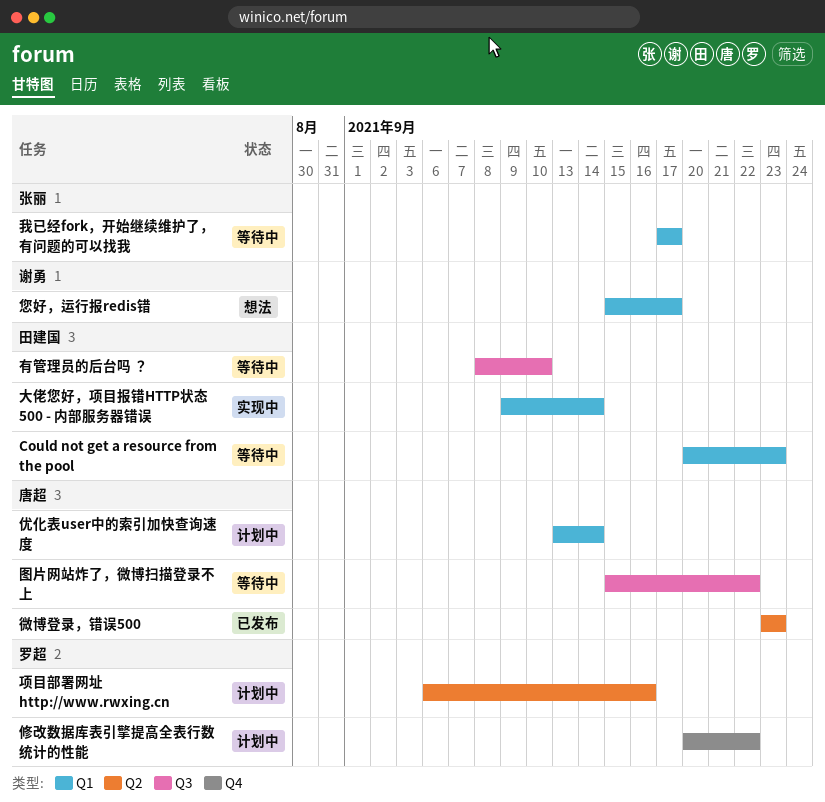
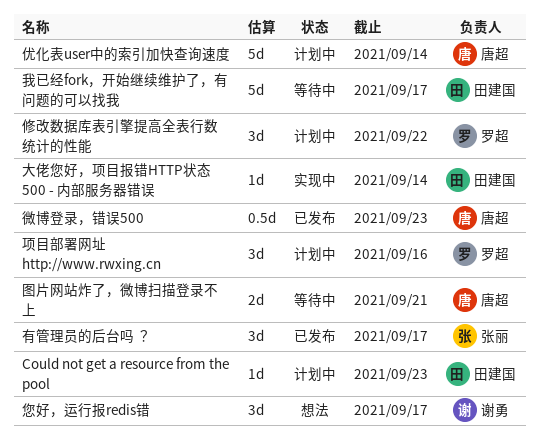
Could not get a resource from the pool, status: 等待中 -> 计划中
图片网站炸了，微博扫描登录不上, due: Sep 22 -> Sep 21
我已经fork，开始继续维护了，有问题的可以找我, owner: 张丽 -> 田建国
有管理员的后台吗 ？, status: 等待中 -> 已发布
有管理员的后台吗 ？, owner: 田建国 -> 张丽
有管理员的后台吗 ？, due: Sep 10 -> Sep 17

